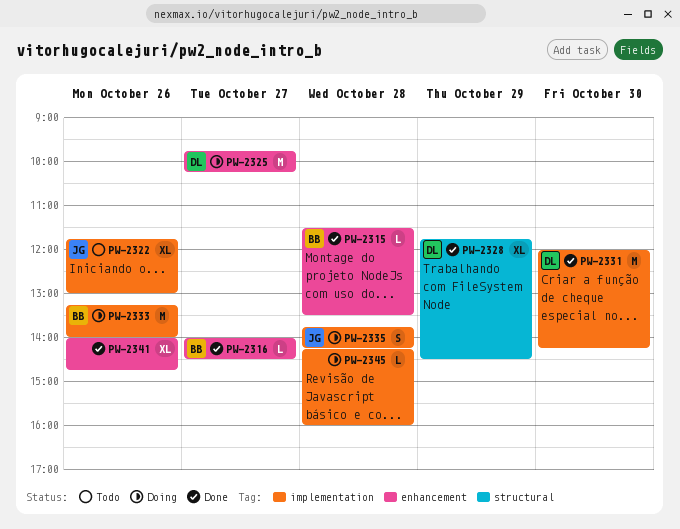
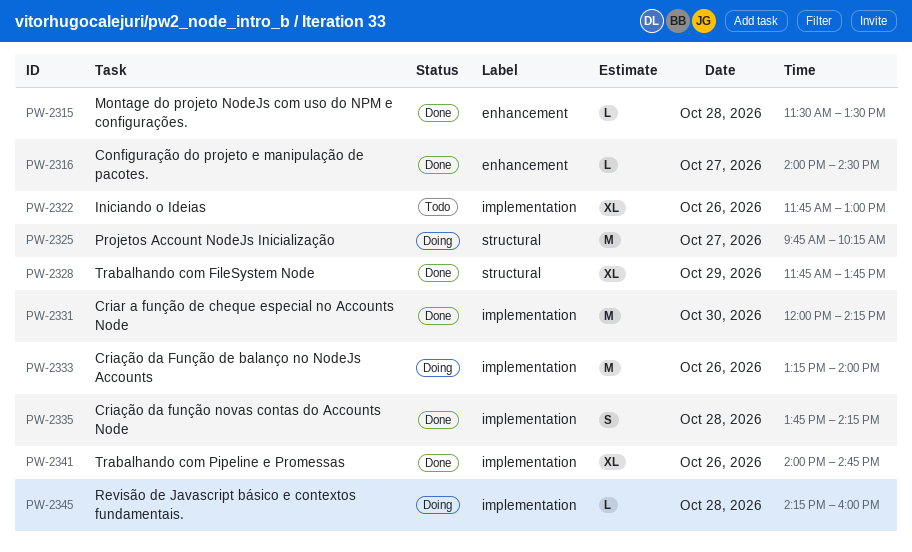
PW-2325, label: enhancement -> structural
PW-2328, ends: 14:30 -> 13:45
PW-2335, status: Doing -> Done
PW-2341, label: enhancement -> implementation

